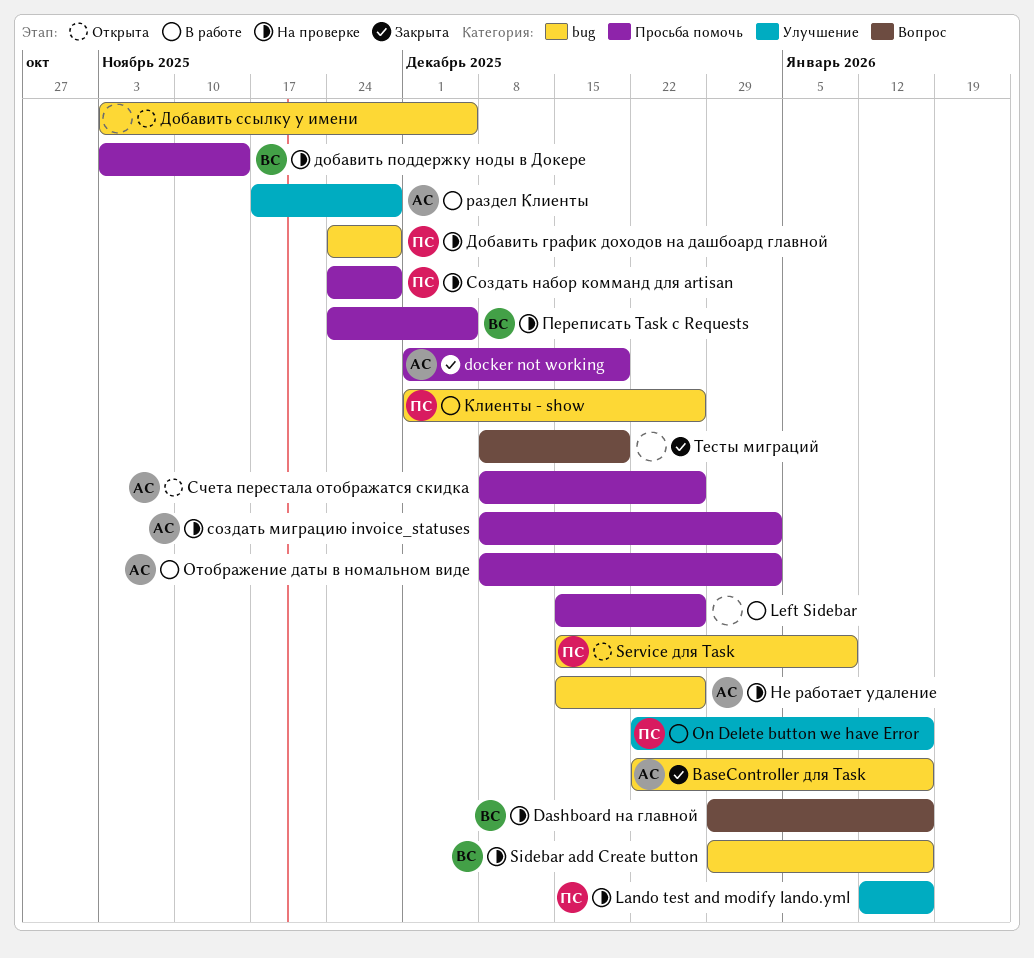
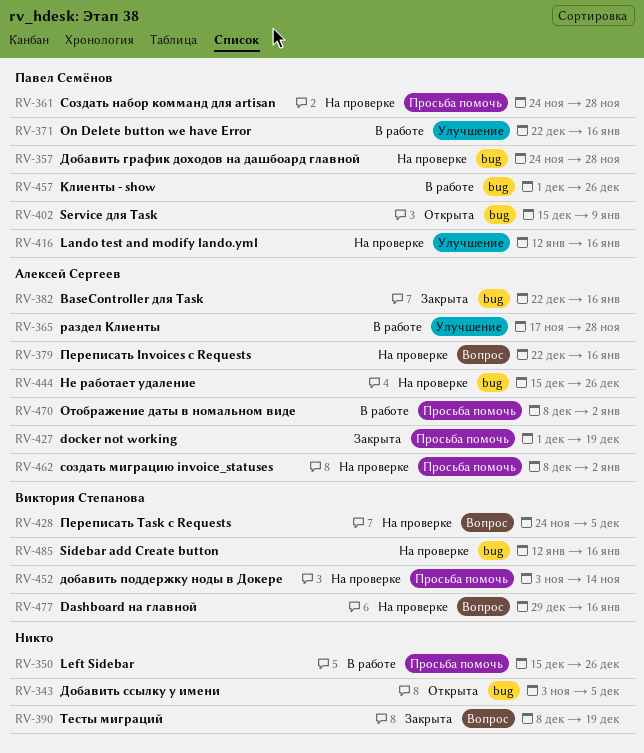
Sidebar add Create button, start: Dec 29 -> Jan 12
Переписать Invoices c Requests: none -> present
Переписать Task с Requests, label: Просьба помочь -> Вопрос
Счета перестала отображатся скидка: present -> none

